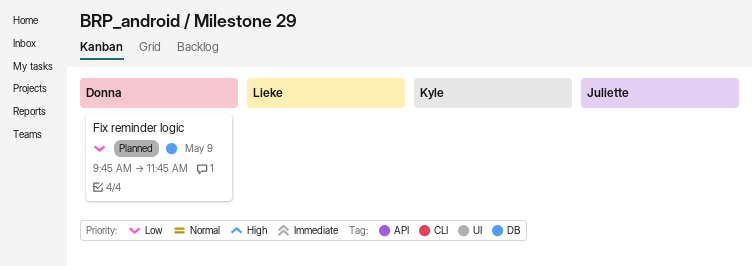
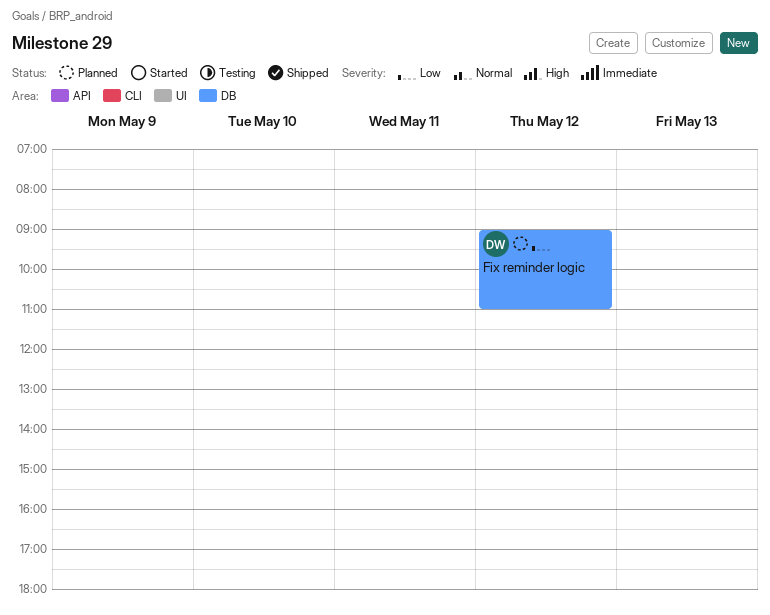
Fix reminder logic, day: May 9 -> May 12
Fix reminder logic, begins: 09:45 -> 09:00
Fix reminder logic, ends: 11:45 -> 11:00

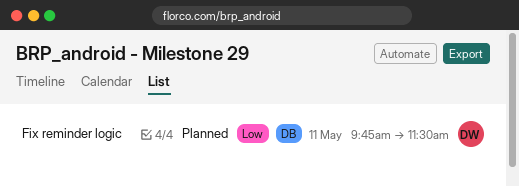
Fix reminder logic, day: May 12 -> May 11
Fix reminder logic, begins: 09:00 -> 09:45
Fix reminder logic, ends: 11:00 -> 11:30

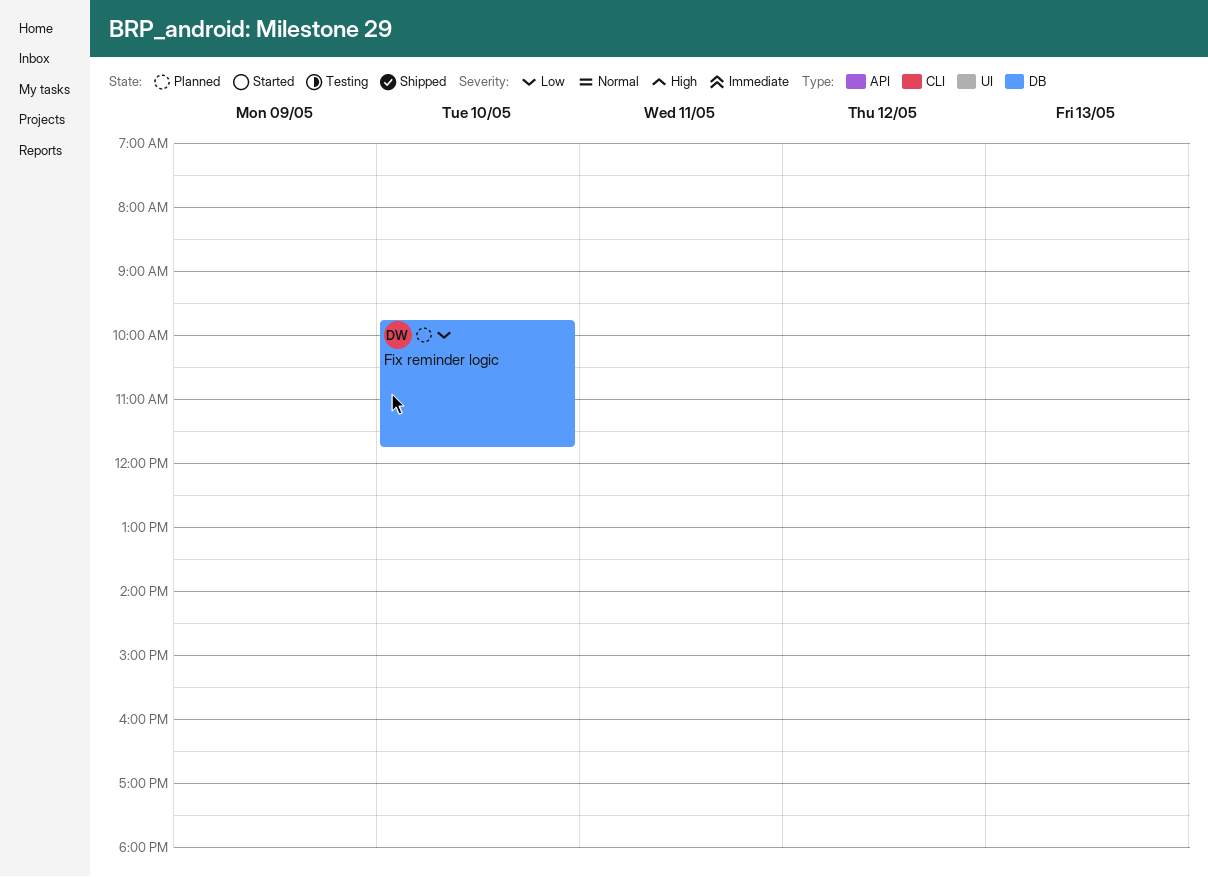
Fix reminder logic, day: May 11 -> May 10
Fix reminder logic, ends: 11:30 -> 11:45

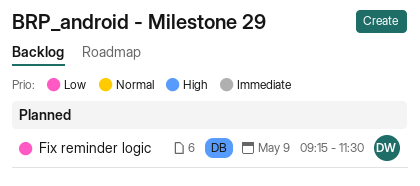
Fix reminder logic, day: May 10 -> May 9
Fix reminder logic, begins: 09:45 -> 09:15
Fix reminder logic, ends: 11:45 -> 11:30

